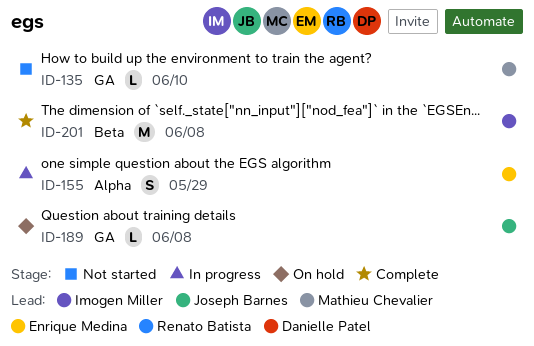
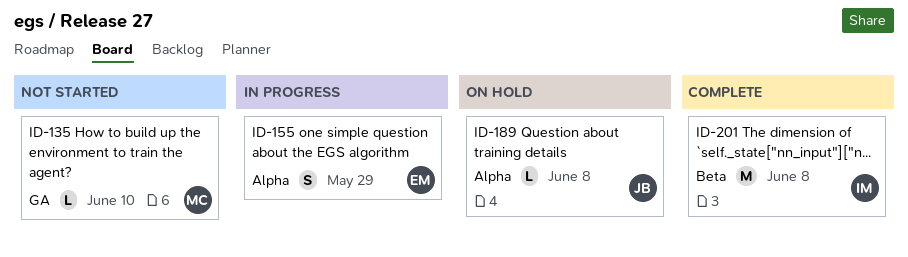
ID-189, label: GA -> Alpha

